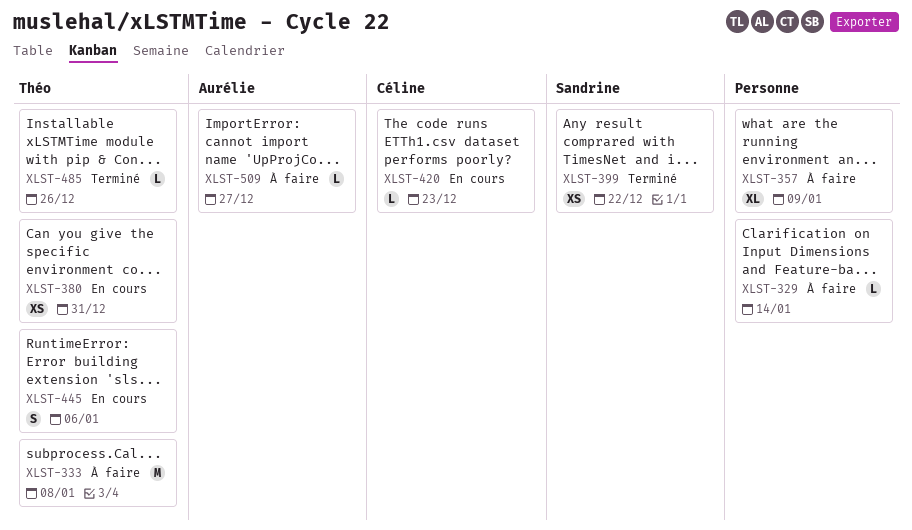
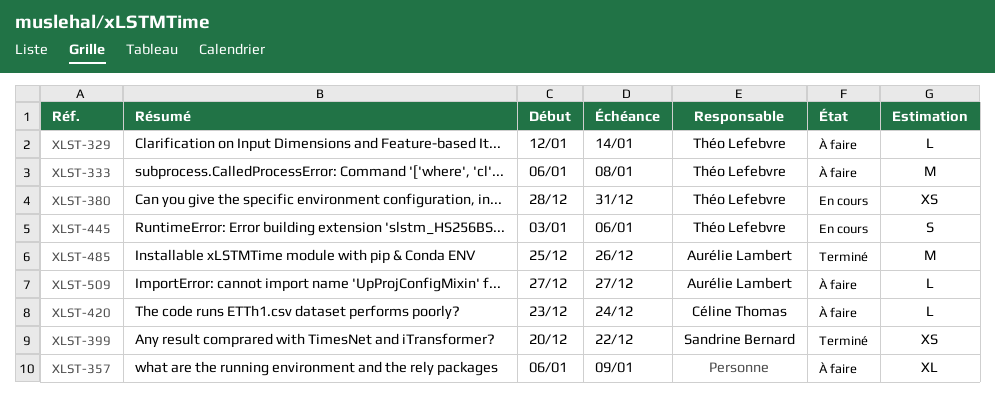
XLST-329, owner: none -> Théo Lefebvre
XLST-420, status: En cours -> À faire
XLST-420, due: Dec 23 -> Dec 24
XLST-485, owner: Théo Lefebvre -> Aurélie Lambert
XLST-485, estimate: L -> M

